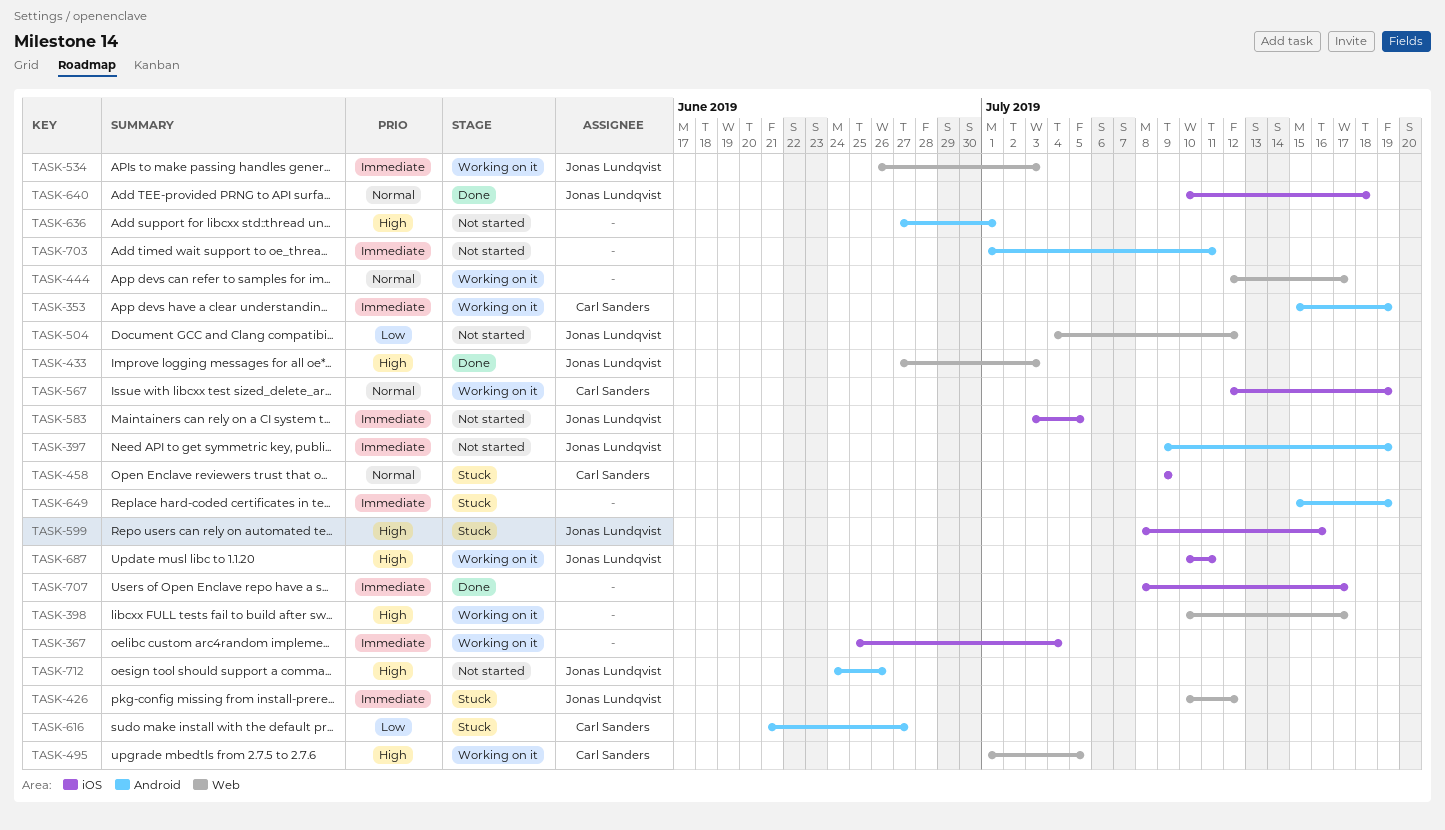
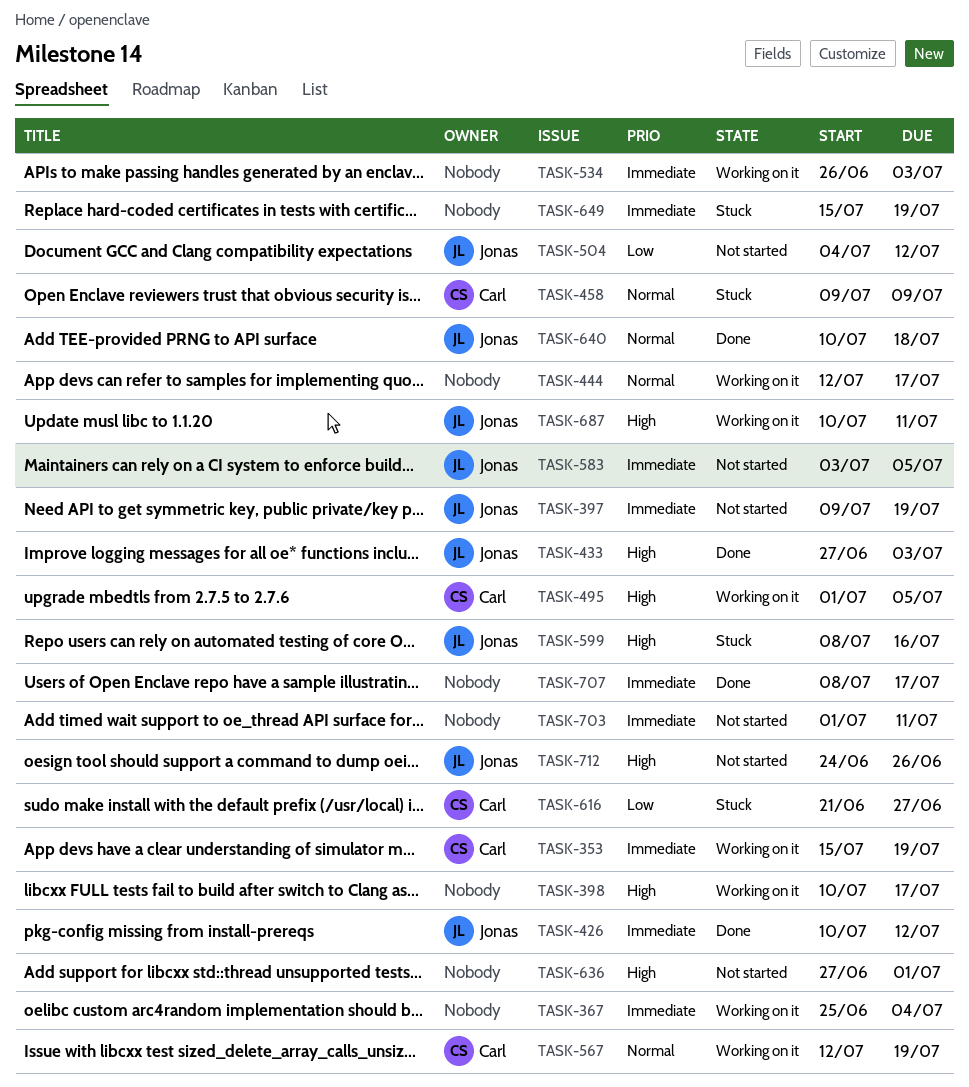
TASK-426, status: Stuck -> Done
TASK-534, owner: Jonas Lundqvist -> none

